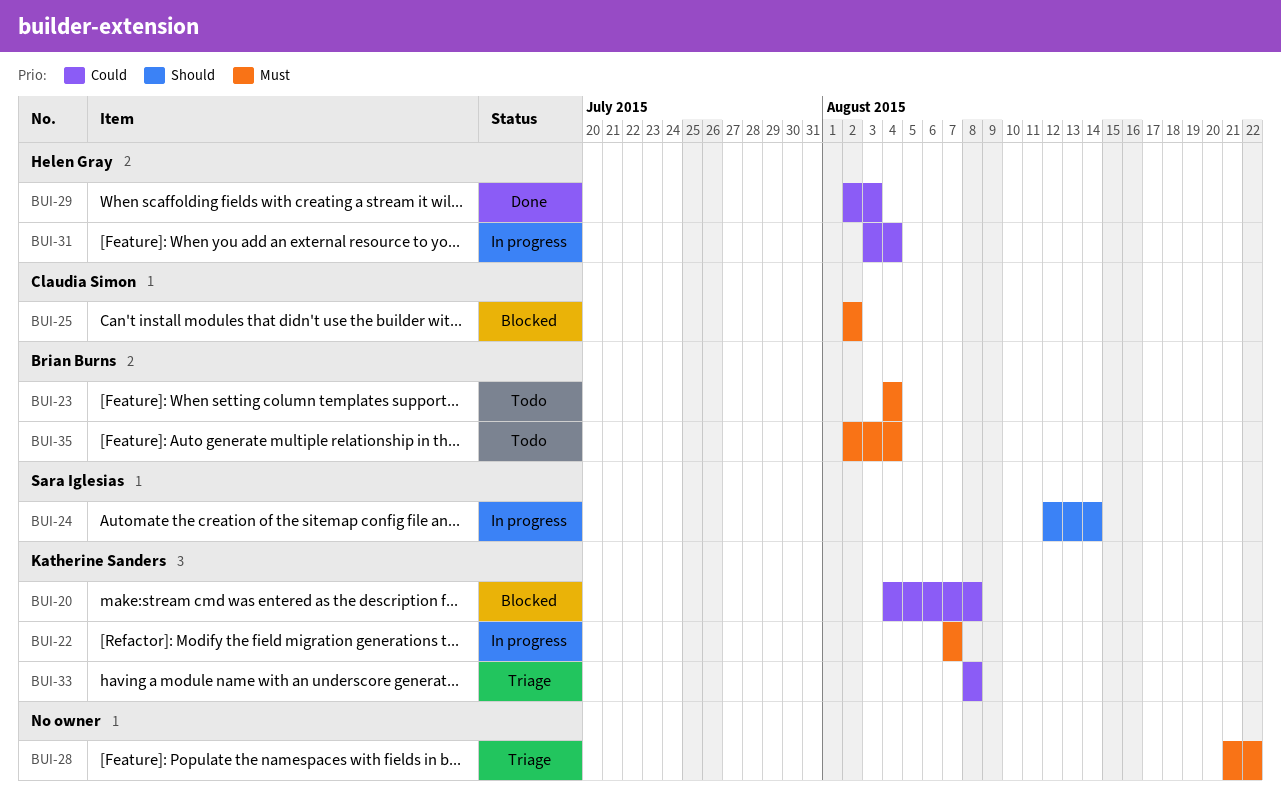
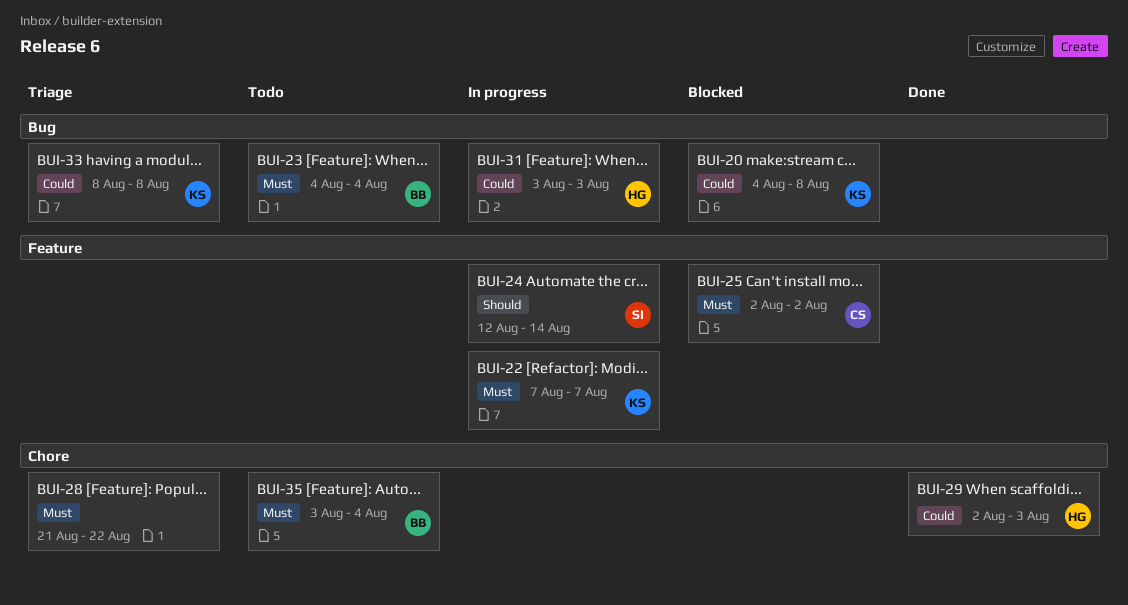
BUI-31, due: Aug 4 -> Aug 3
BUI-35, start: Aug 2 -> Aug 3

